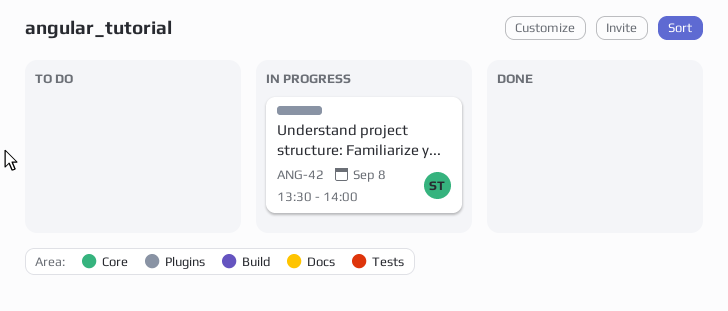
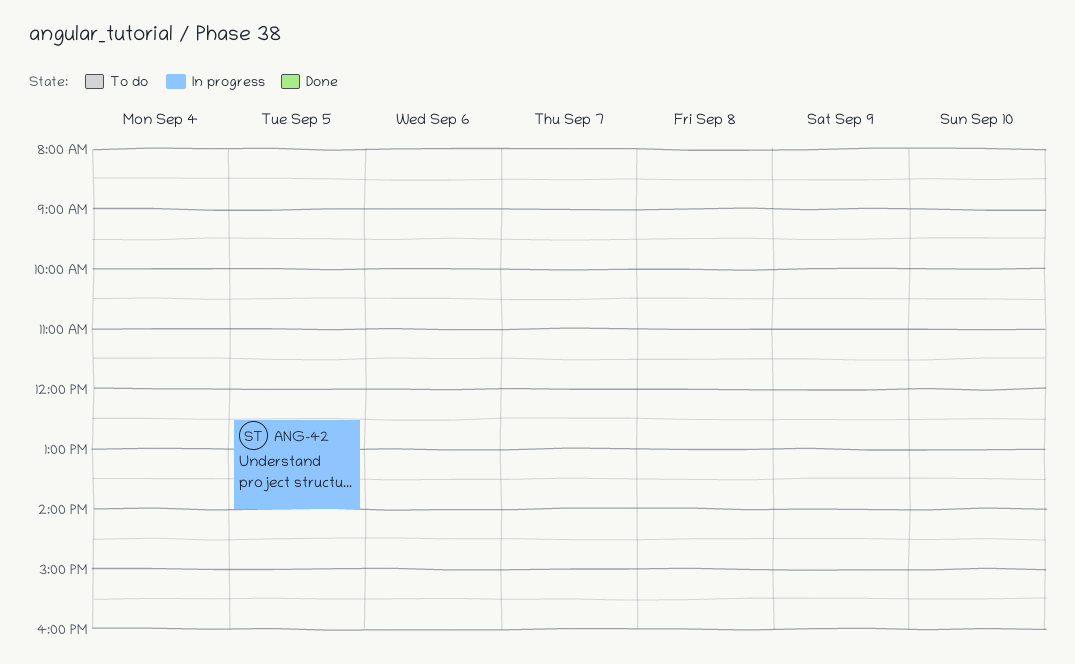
ANG-42, day: Sep 8 -> Sep 5
ANG-42, begins: 13:30 -> 12:30

